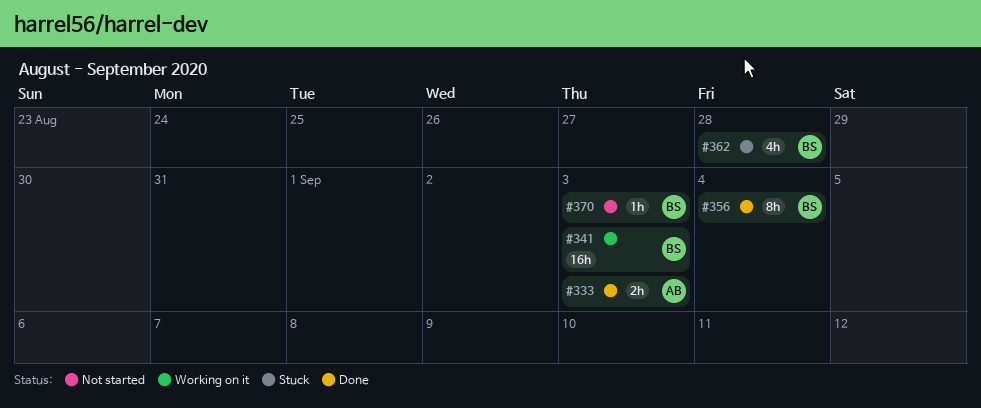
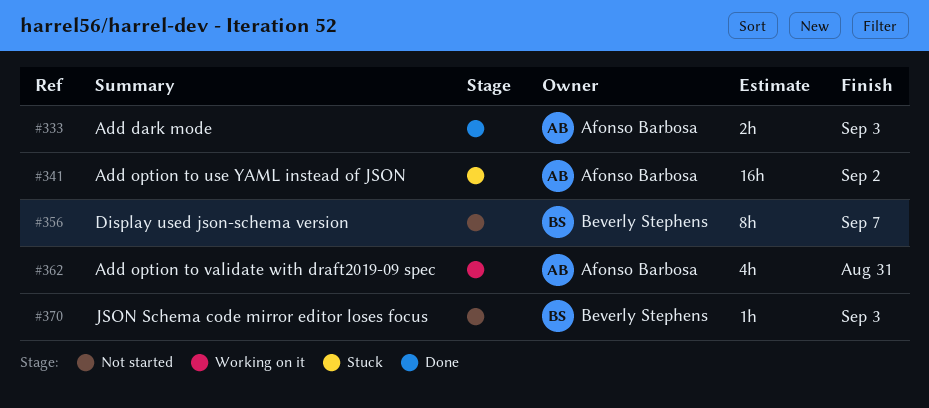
#341, status: Working on it -> Stuck
#341, owner: Beverly Stephens -> Afonso Barbosa
#341, due: Sep 3 -> Sep 2
#356, status: Done -> Not started
#356, due: Sep 4 -> Sep 7
#362, status: Stuck -> Working on it
#362, owner: Beverly Stephens -> Afonso Barbosa
#362, due: Aug 28 -> Aug 31

